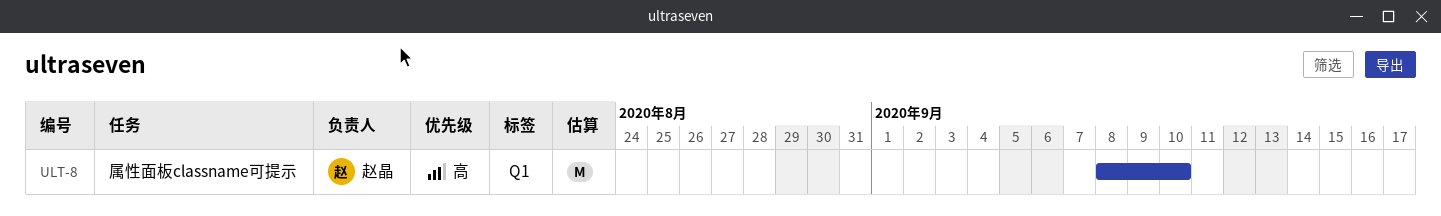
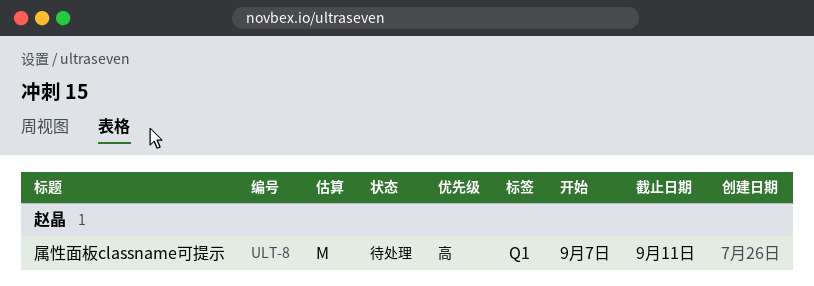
ULT-8, start: Sep 8 -> Sep 7
ULT-8, due: Sep 10 -> Sep 11

